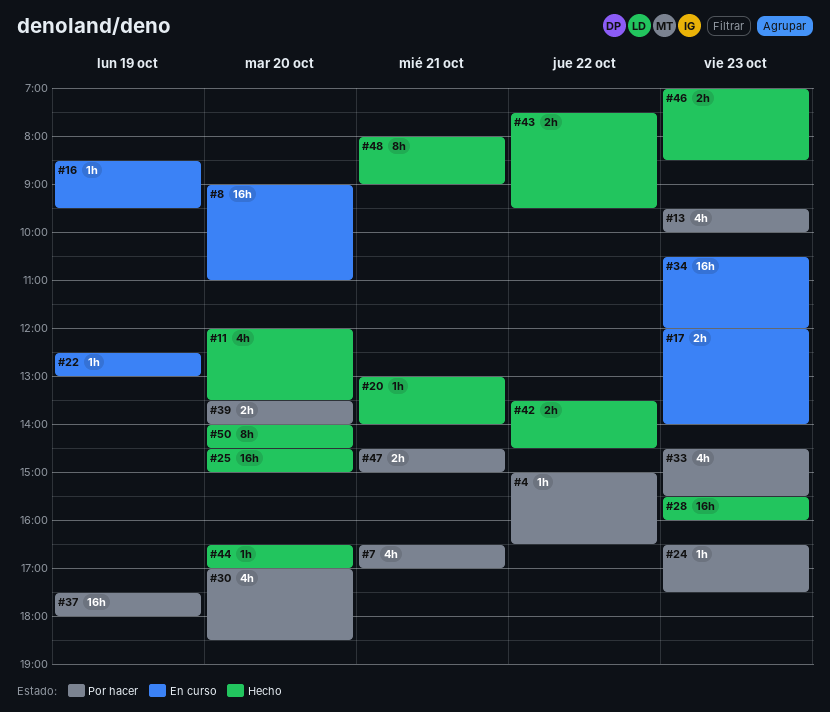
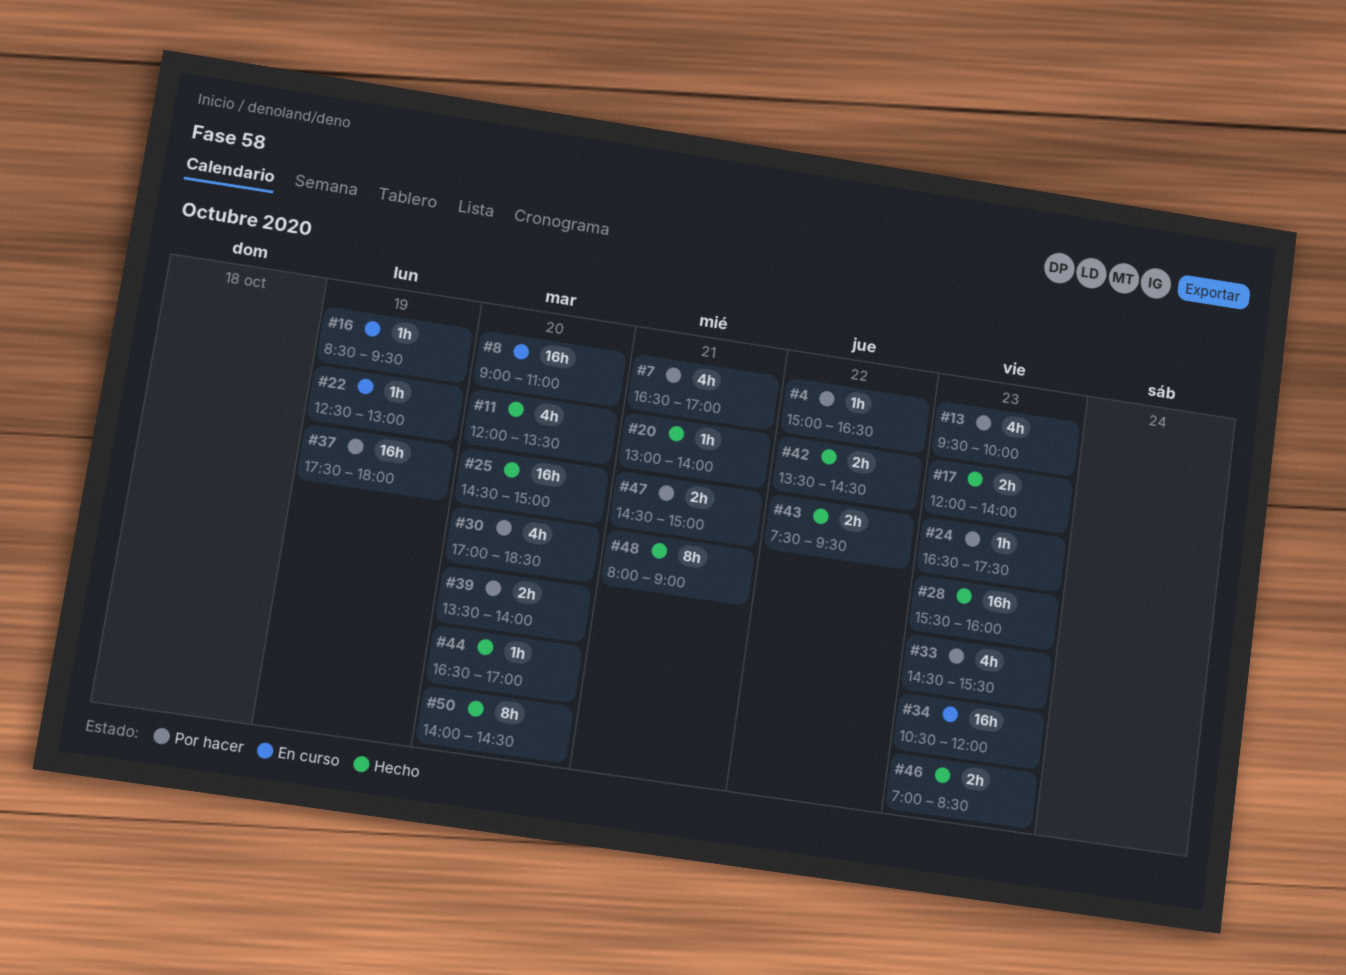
#17, status: En curso -> Hecho

